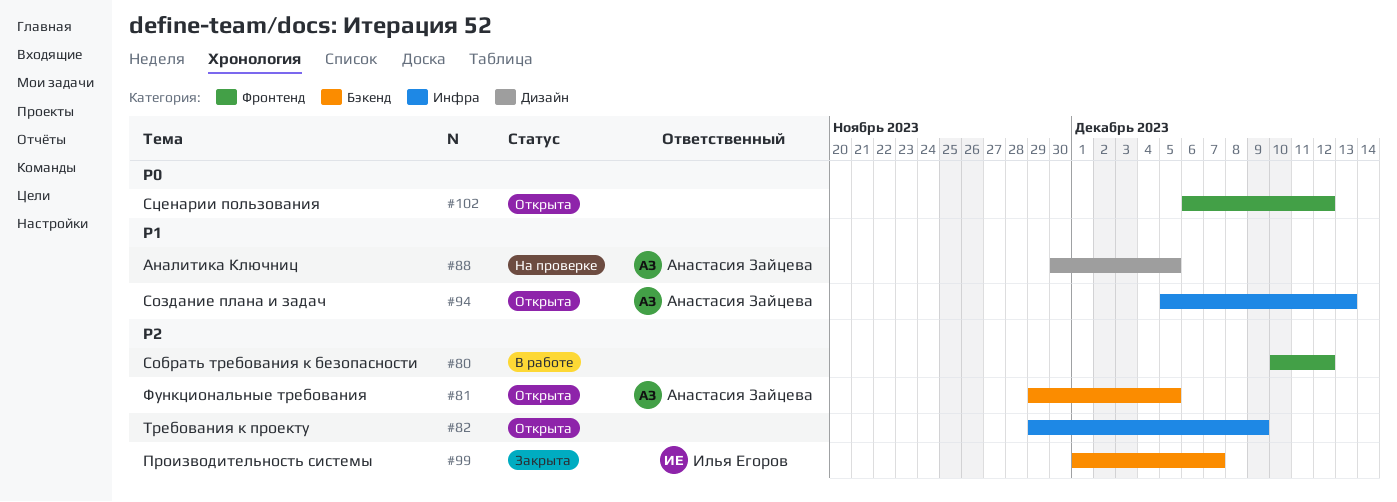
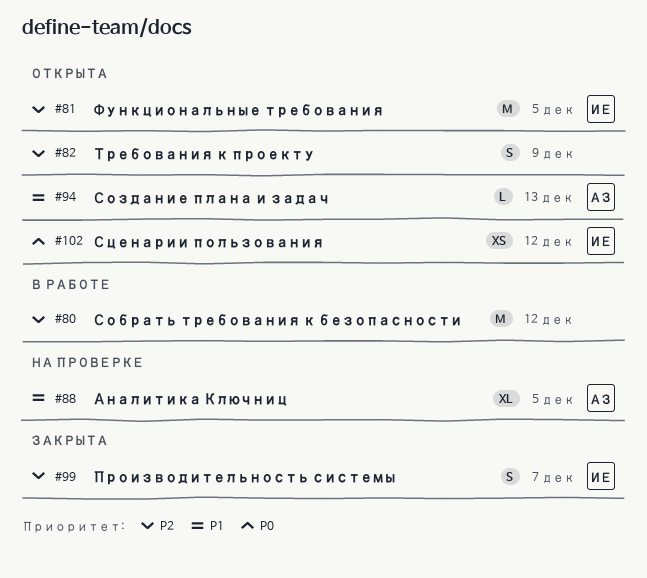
#81, owner: Анастасия Зайцева -> Илья Егоров
#102, owner: none -> Илья Егоров

